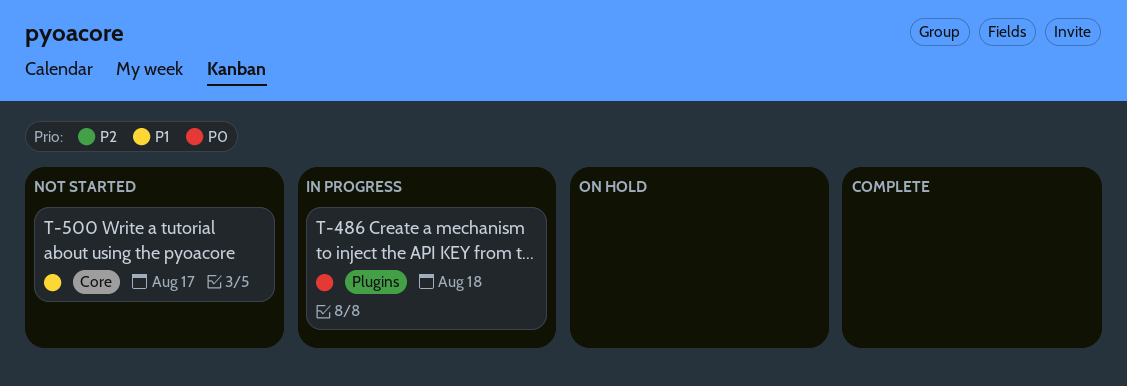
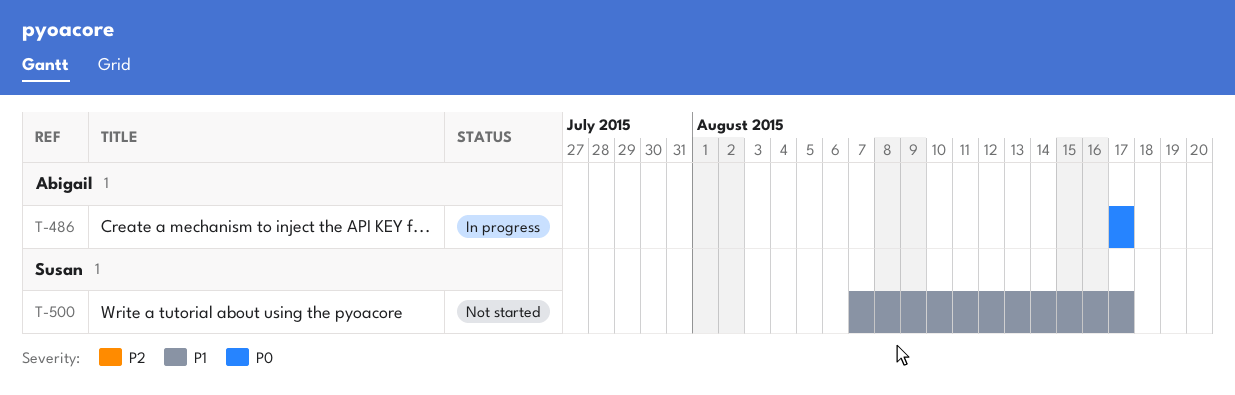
T-486, due: Aug 18 -> Aug 17

